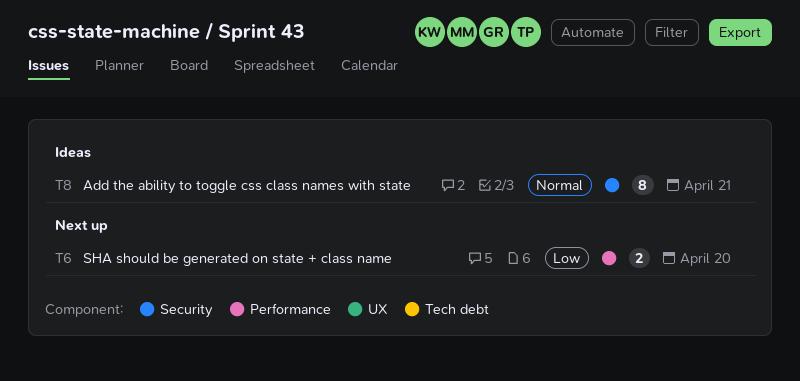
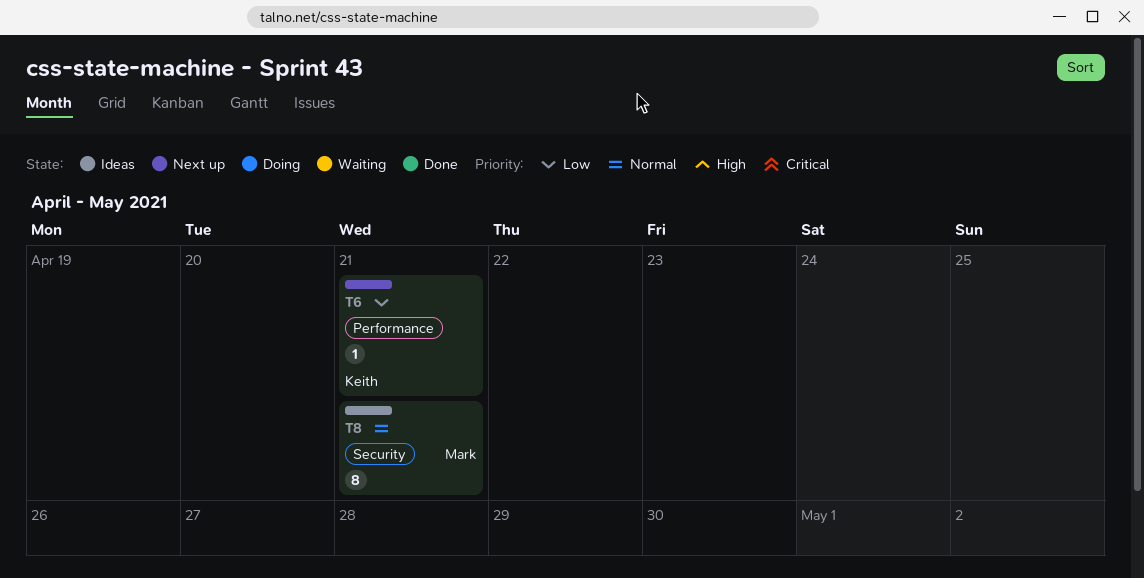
T6, estimate: 2 -> 1
T6, due: Apr 20 -> Apr 21

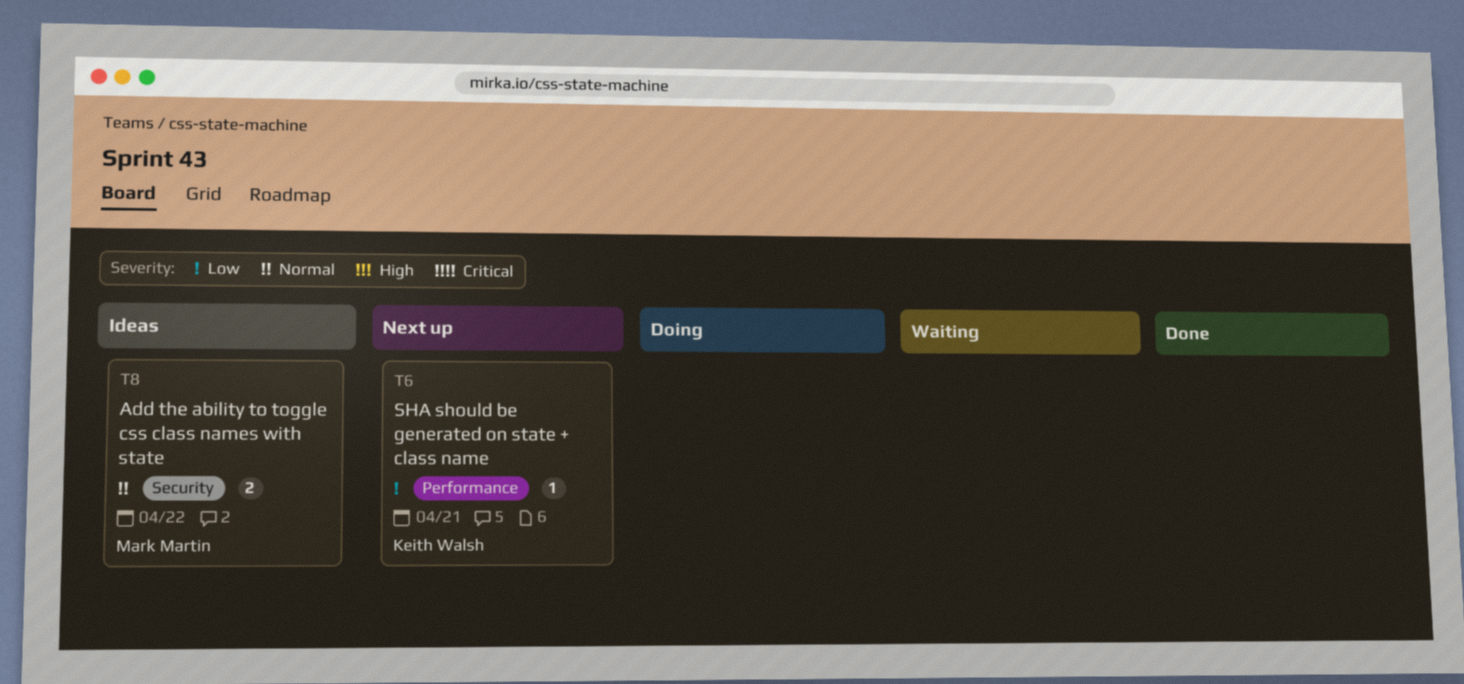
T8, estimate: 8 -> 2
T8, due: Apr 21 -> Apr 22

